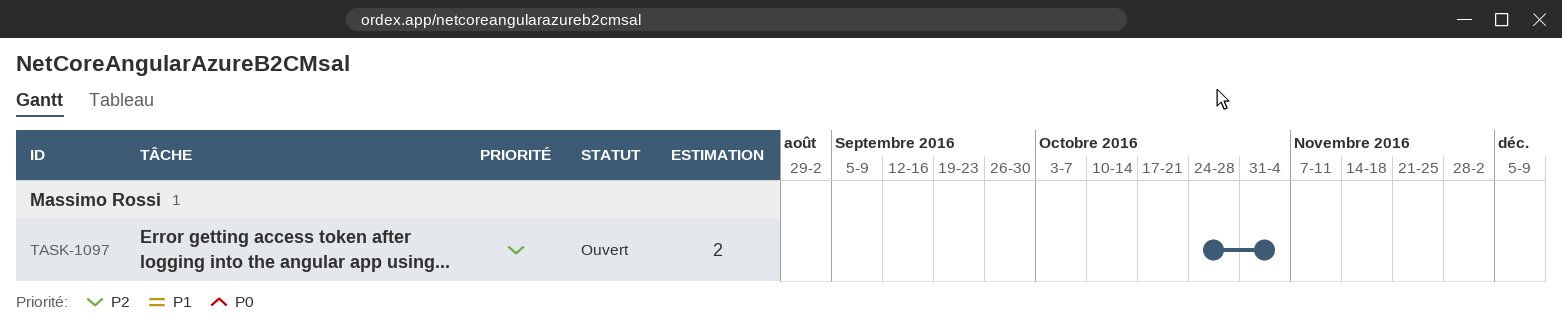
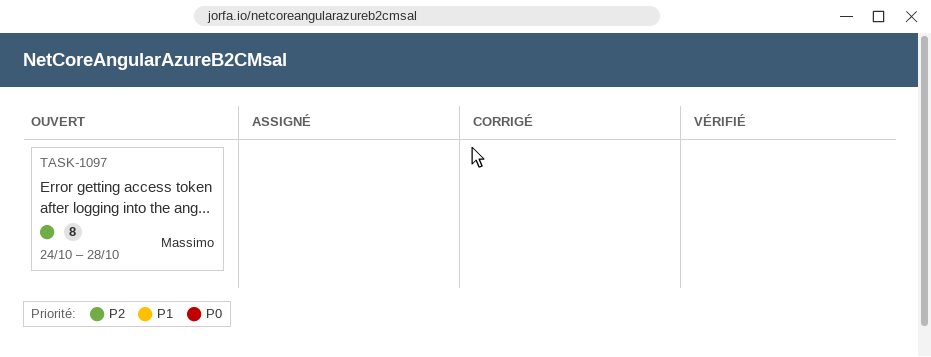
TASK-1097, estimate: 2 -> 8
TASK-1097, due: Nov 4 -> Oct 28

